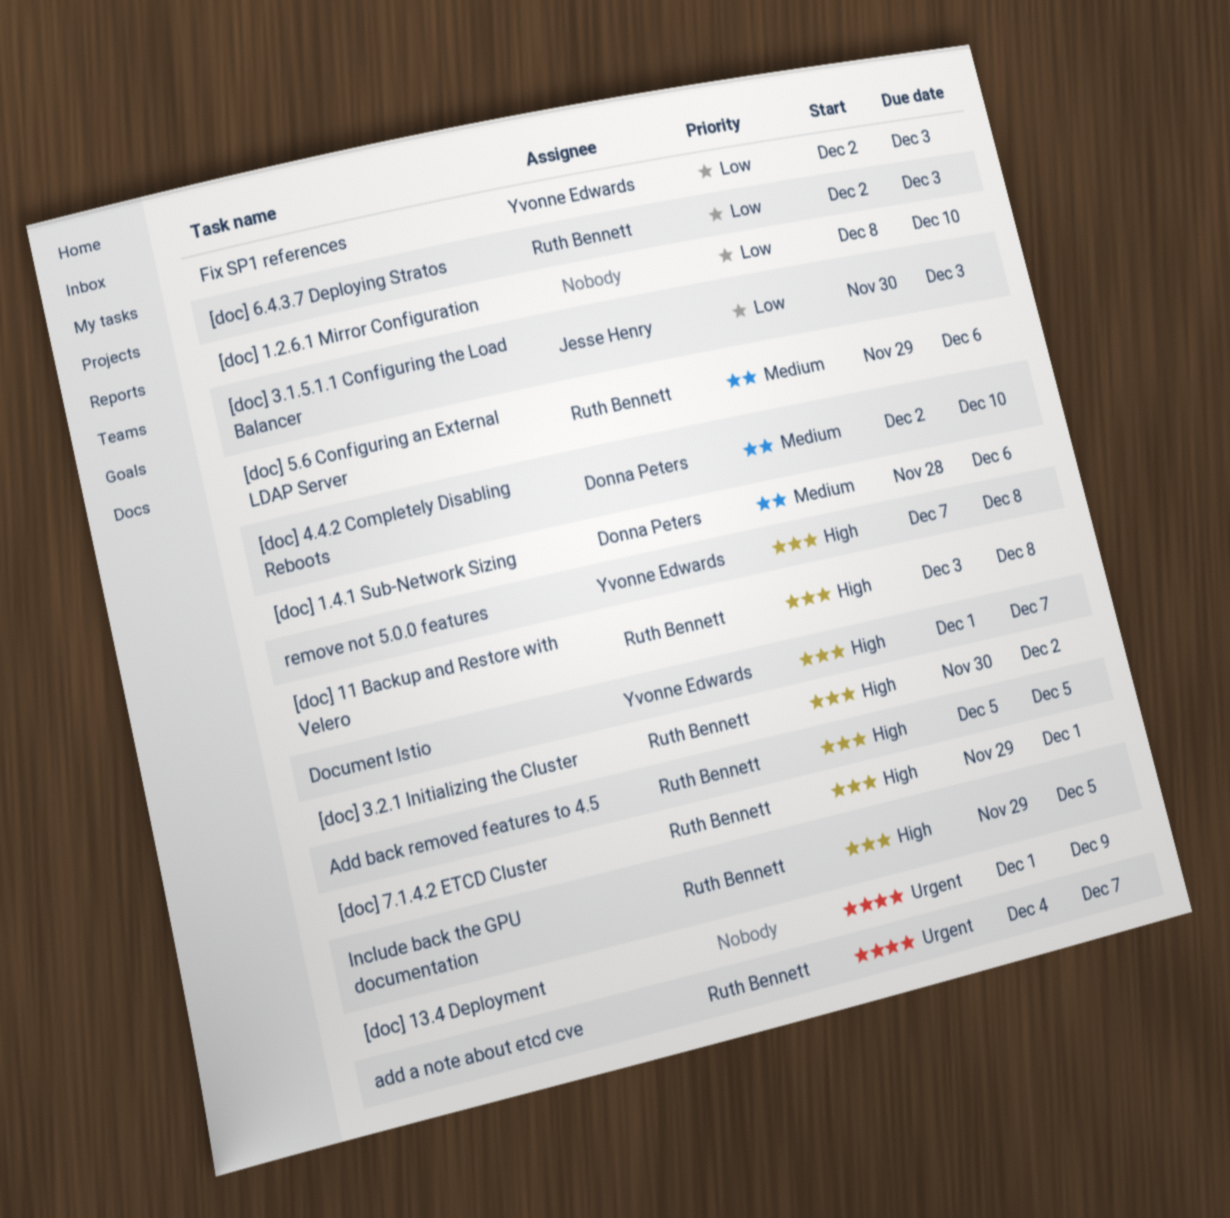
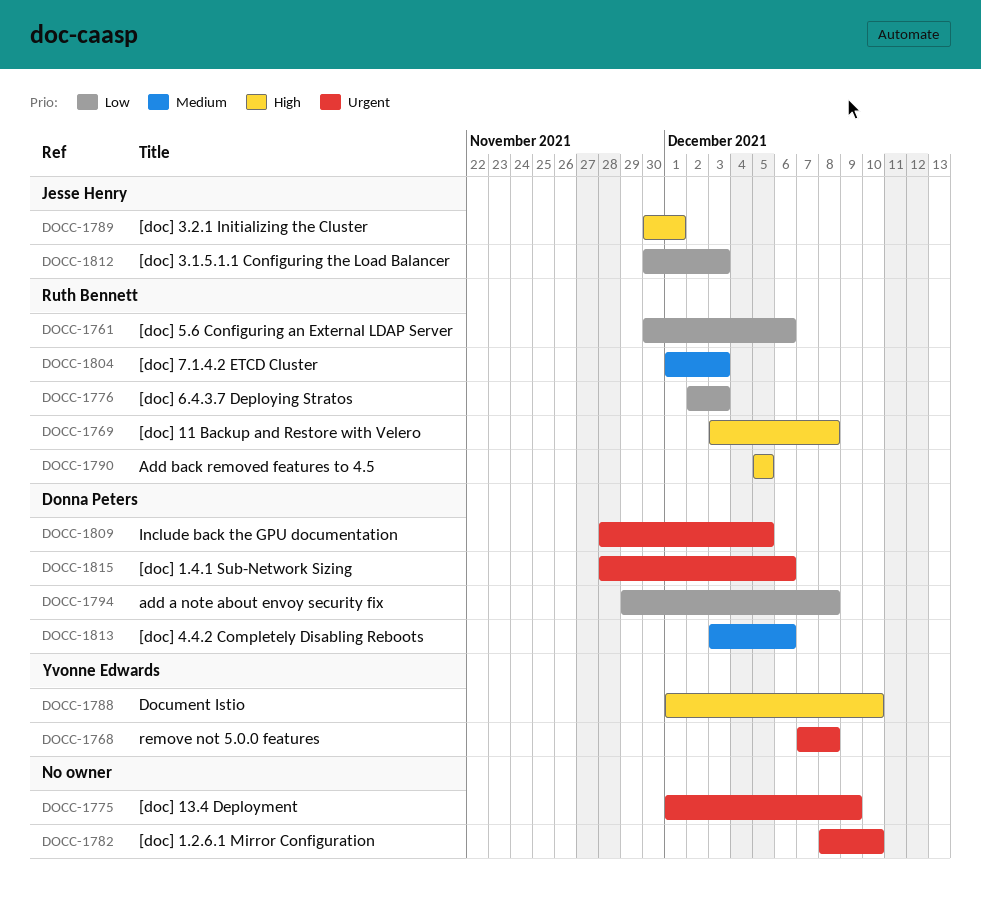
[doc] 1.2.6.1 Mirror Configuration, priority: Low -> Urgent
[doc] 1.4.1 Sub-Network Sizing, priority: Medium -> Urgent
[doc] 3.2.1 Initializing the Cluster, owner: Ruth Bennett -> Jesse Henry
[doc] 3.2.1 Initializing the Cluster, due: Dec 2 -> Dec 1
[doc] 4.4.2 Completely Disabling Reboots, start: Dec 2 -> Dec 3
[doc] 4.4.2 Completely Disabling Reboots, due: Dec 10 -> Dec 6
[doc] 5.6 Configuring an External LDAP Server, priority: Medium -> Low
[doc] 5.6 Configuring an External LDAP Server, start: Nov 29 -> Nov 30
[doc] 7.1.4.2 ETCD Cluster, priority: High -> Medium
[doc] 7.1.4.2 ETCD Cluster, start: Nov 29 -> Dec 1
[doc] 7.1.4.2 ETCD Cluster, due: Dec 1 -> Dec 3
add a note about envoy security fix: none -> present
add a note about etcd cve: present -> none
Document Istio, due: Dec 7 -> Dec 10
Fix SP1 references: present -> none
Include back the GPU documentation, owner: Ruth Bennett -> Donna Peters
Include back the GPU documentation, priority: High -> Urgent
Include back the GPU documentation, start: Nov 29 -> Nov 28
remove not 5.0.0 features, priority: High -> Urgent

